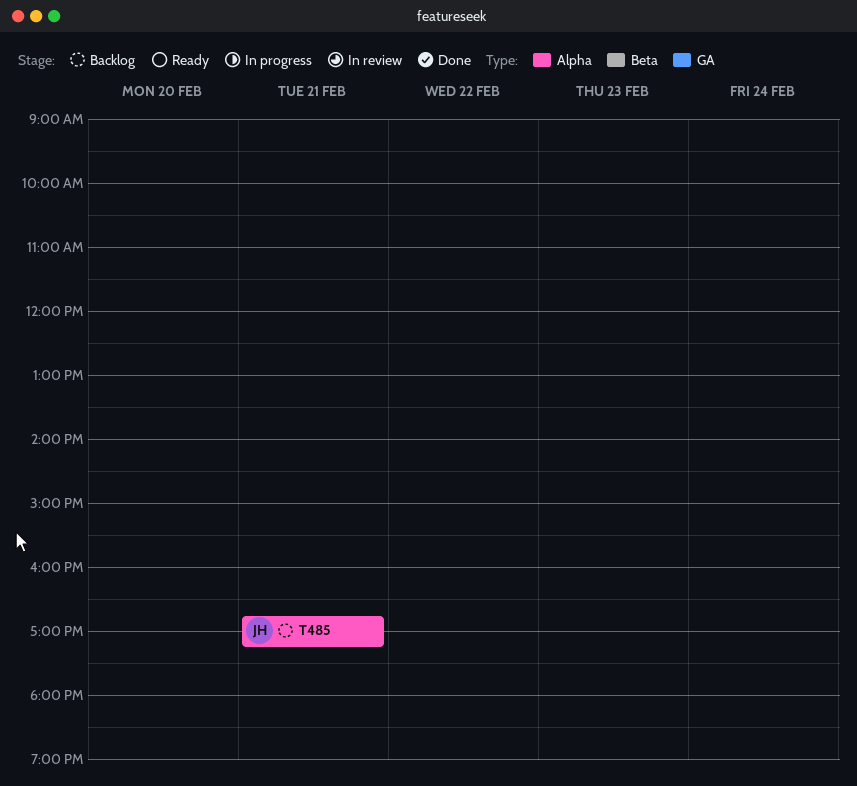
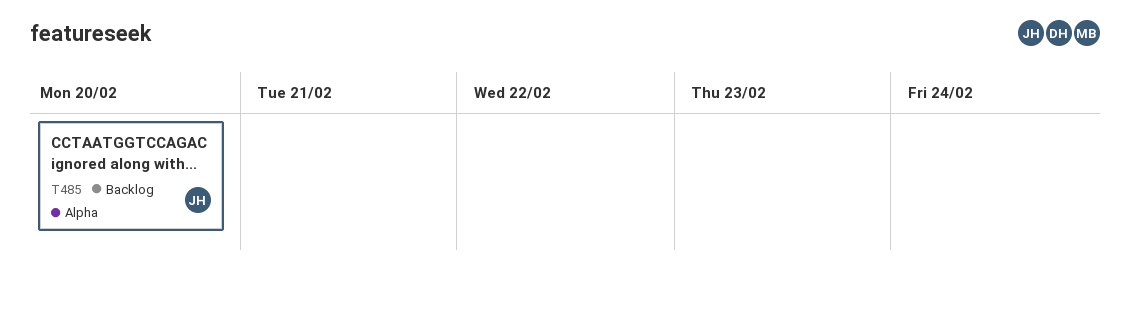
T485, day: Feb 21 -> Feb 20

